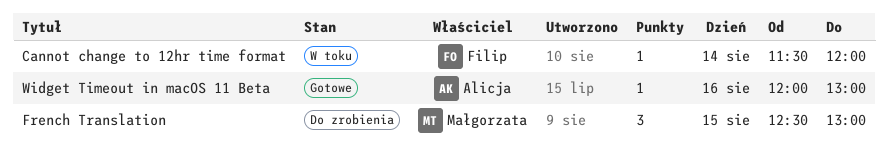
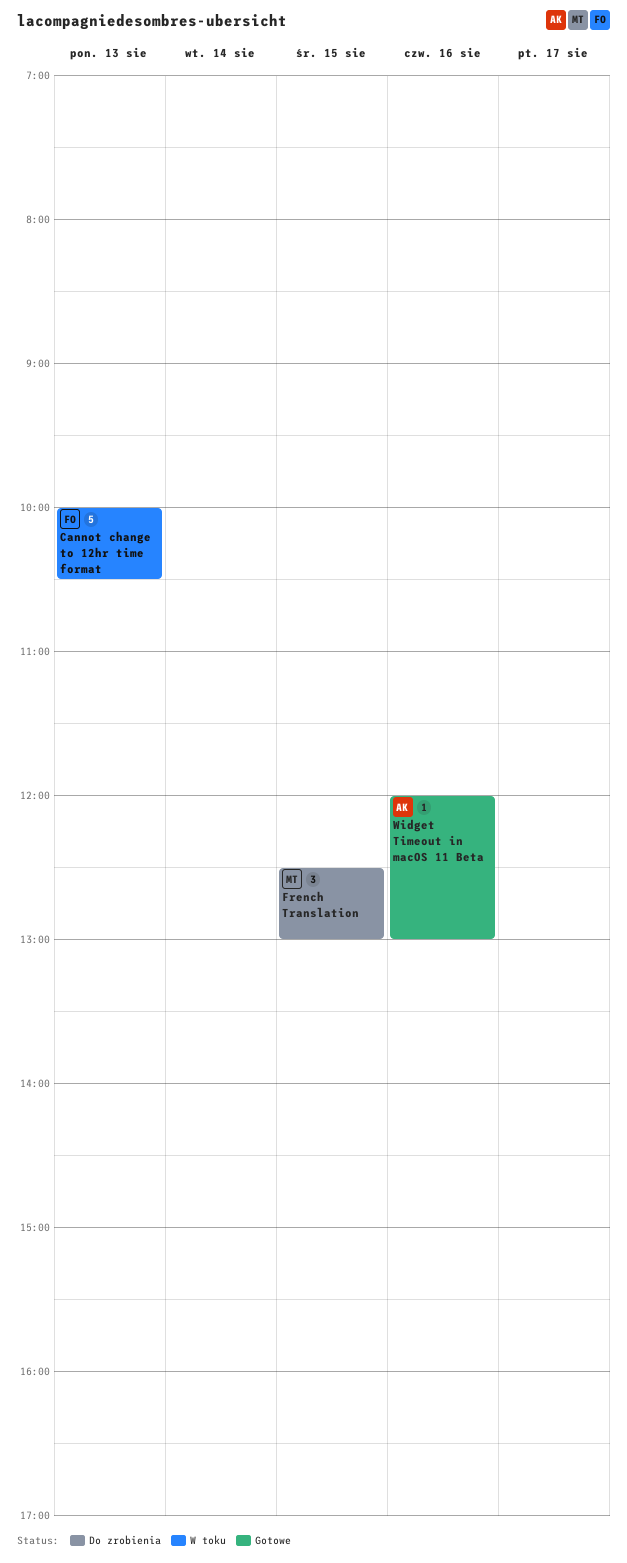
Cannot change to 12hr time format, estimate: 1 -> 5
Cannot change to 12hr time format, day: Aug 14 -> Aug 13
Cannot change to 12hr time format, begins: 11:30 -> 10:00
Cannot change to 12hr time format, ends: 12:00 -> 10:30

